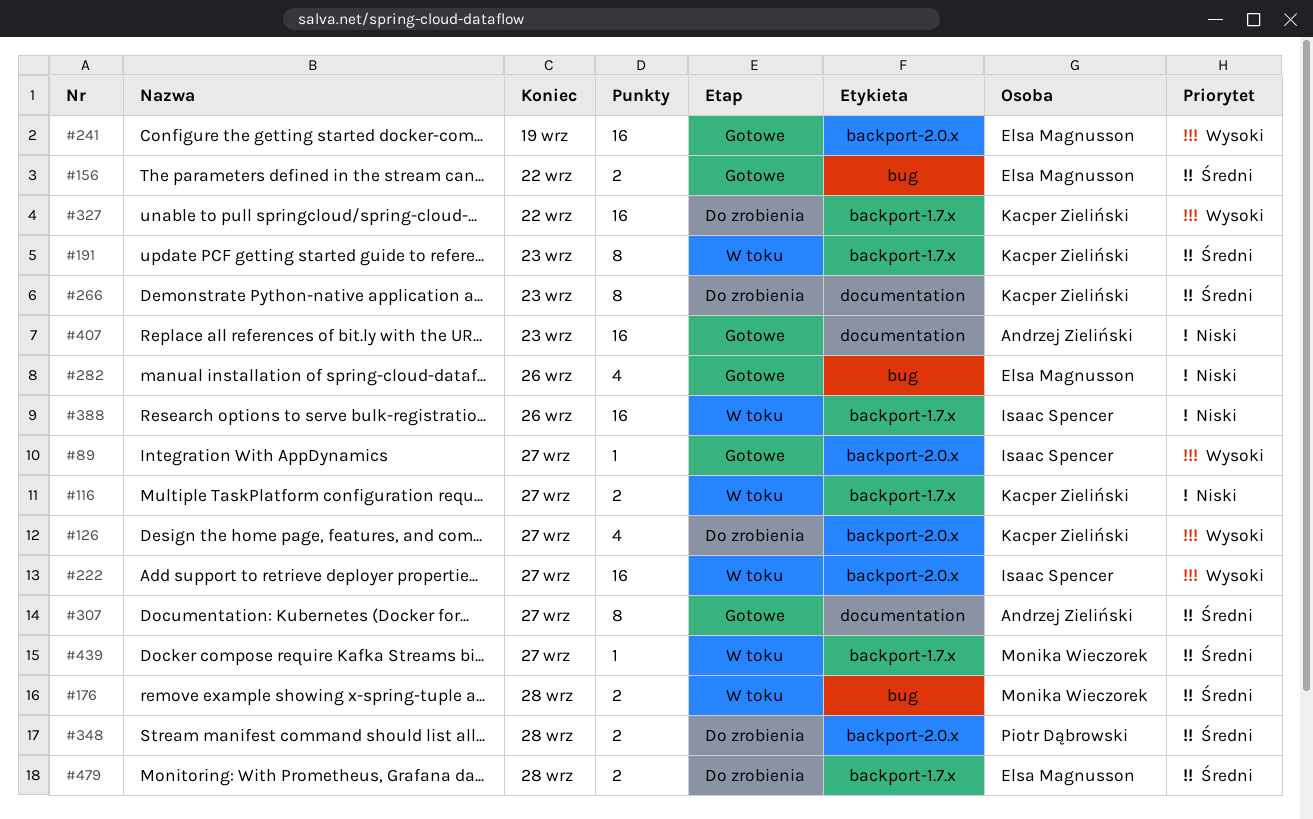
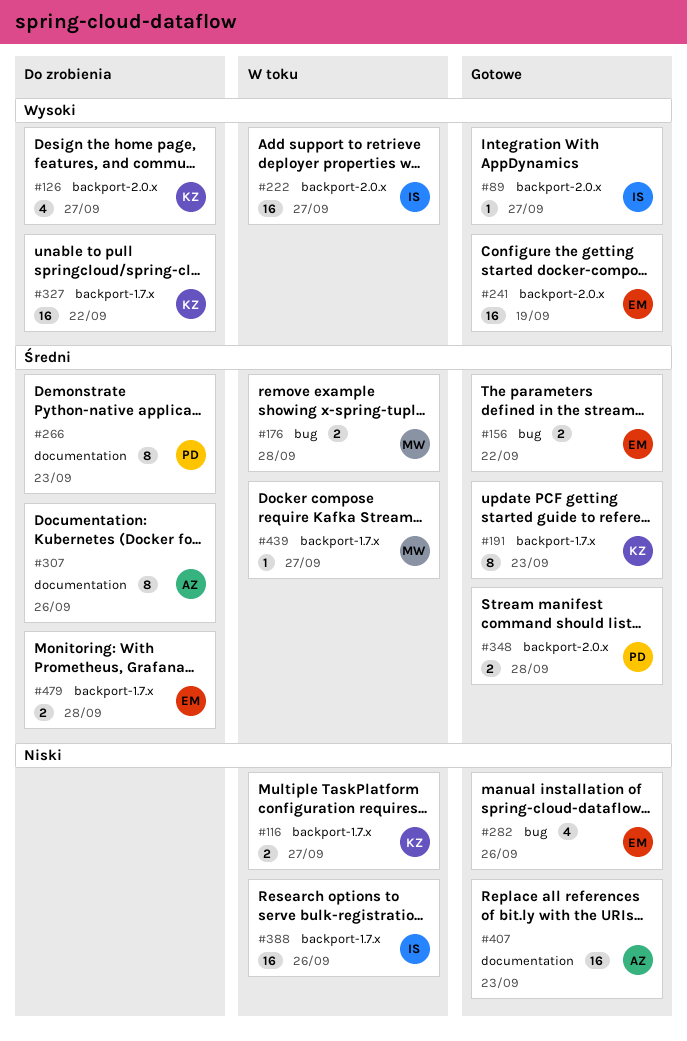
#191, status: W toku -> Gotowe
#266, owner: Kacper Zieliński -> Piotr Dąbrowski
#307, status: Gotowe -> Do zrobienia
#307, due: Sep 27 -> Sep 26
#348, status: Do zrobienia -> Gotowe

